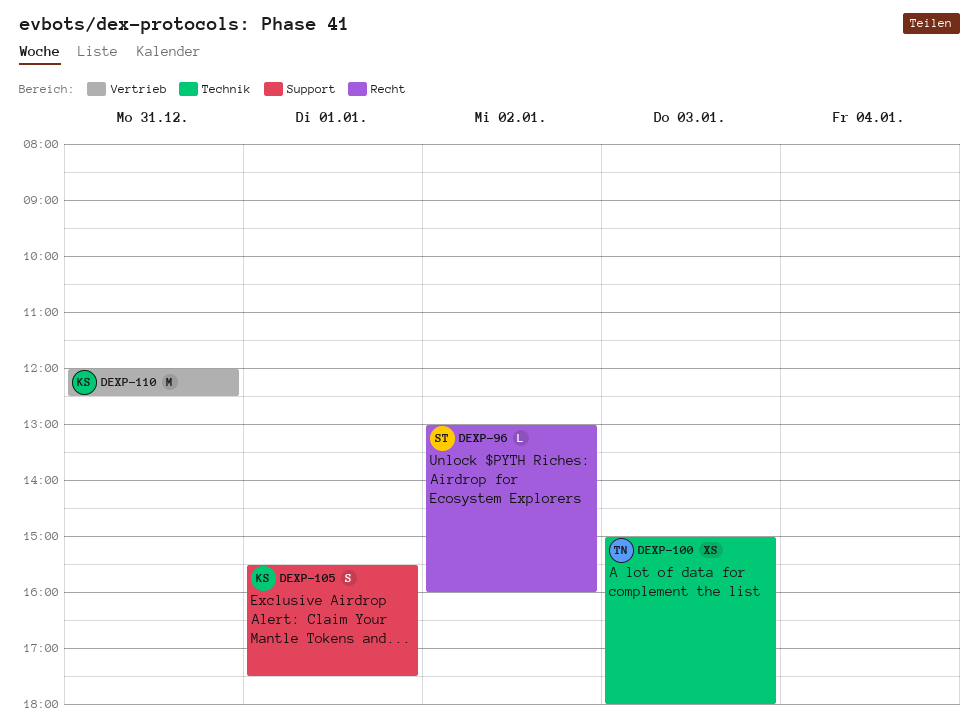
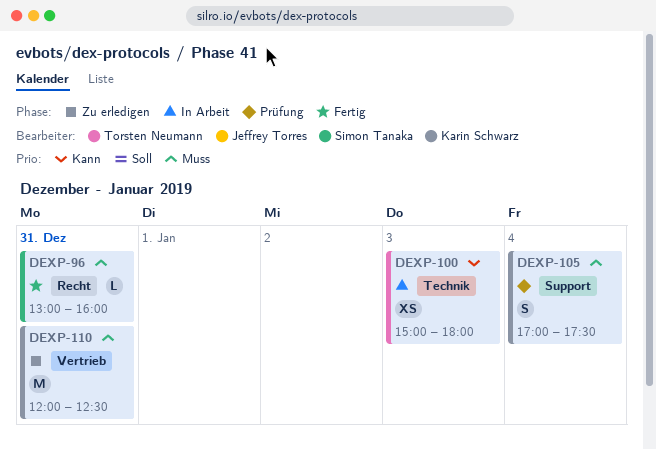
DEXP-96, day: Jan 2 -> Dec 31
DEXP-105, day: Jan 1 -> Jan 4
DEXP-105, begins: 15:30 -> 17:00

